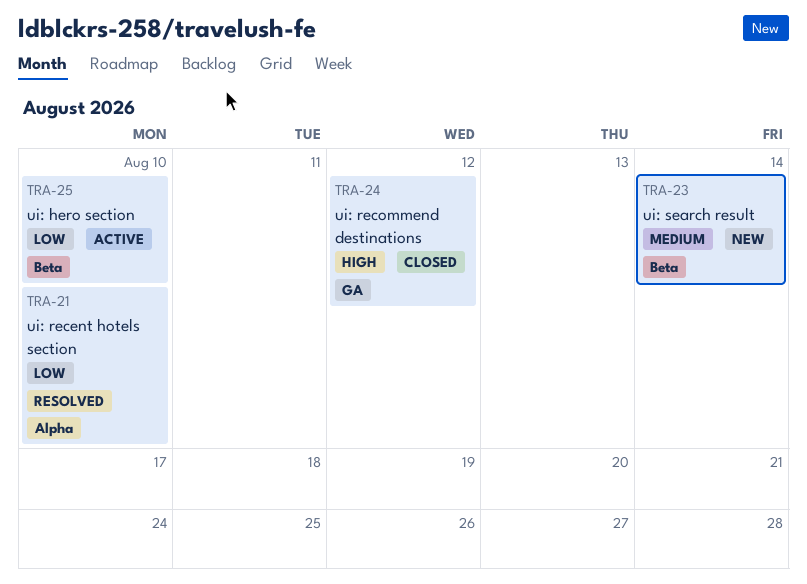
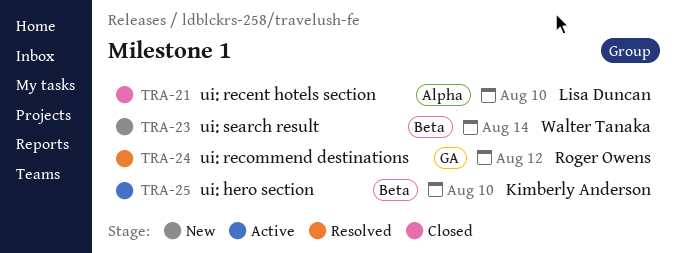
TRA-21, status: Resolved -> Closed
TRA-24, status: Closed -> Resolved

